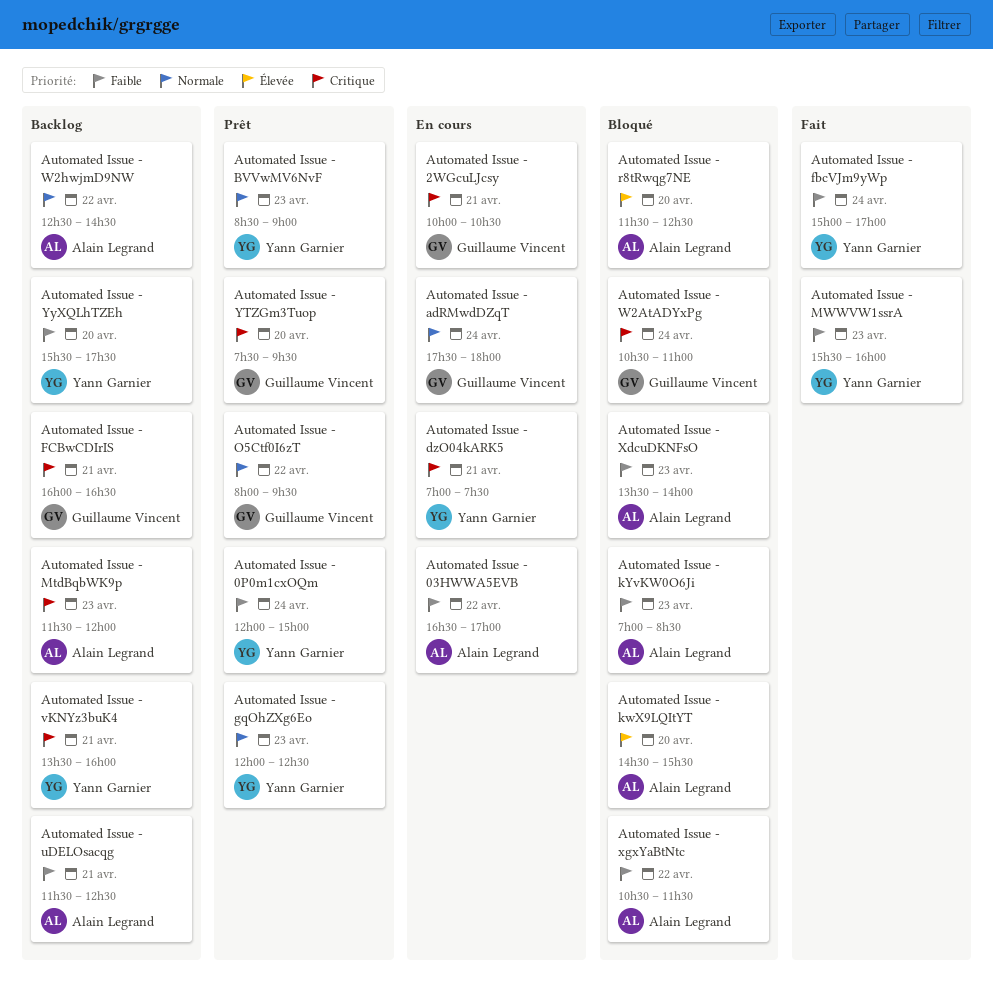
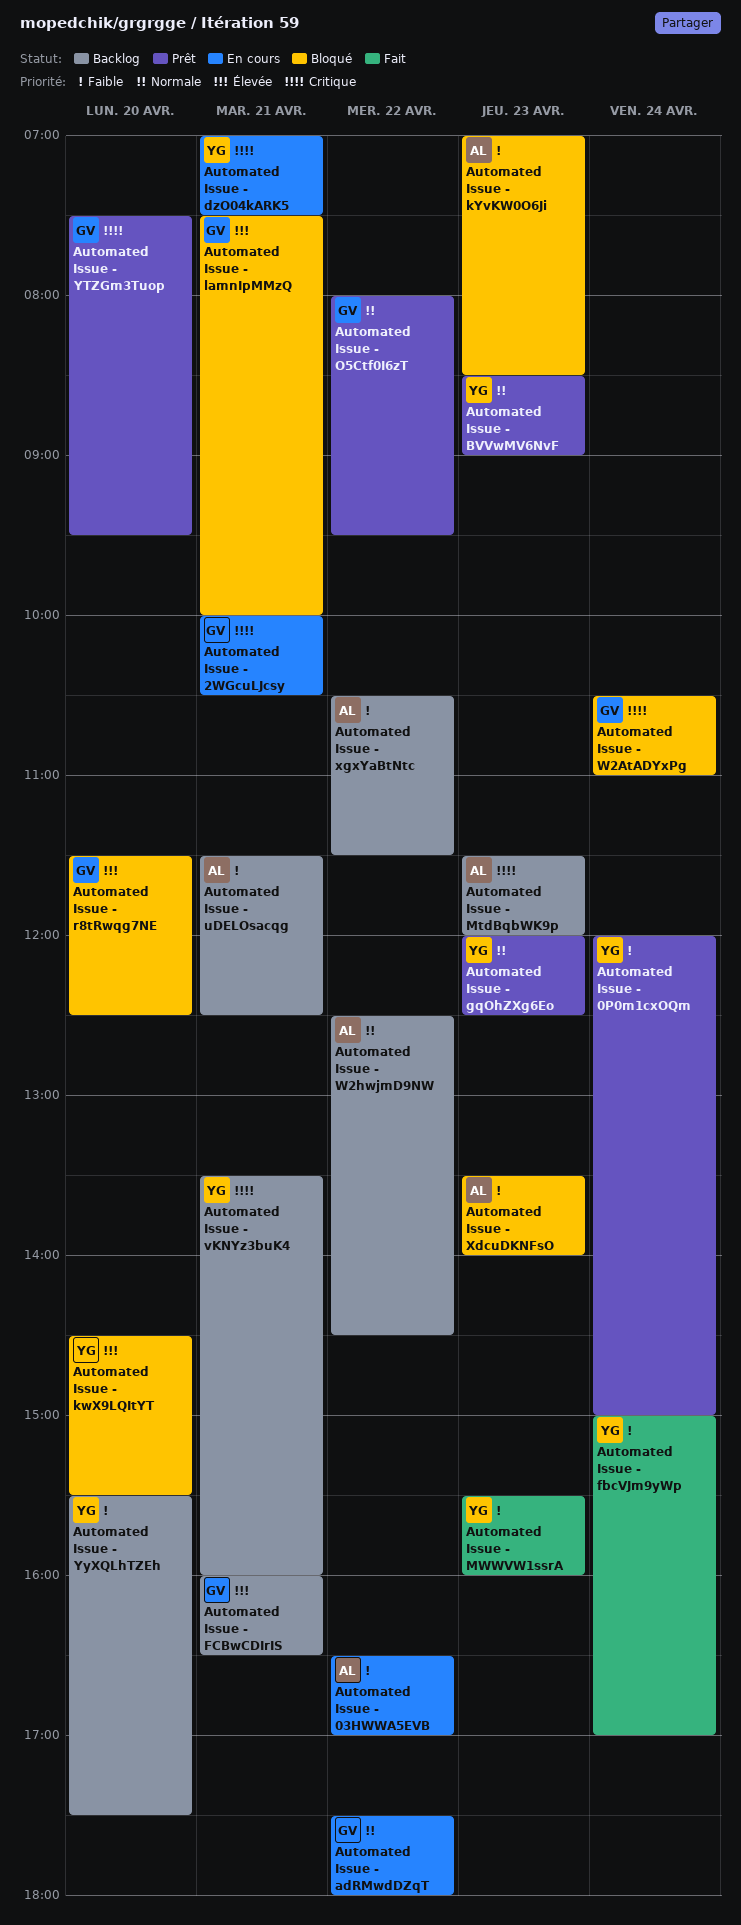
Automated Issue - adRMwdDZqT, day: Apr 24 -> Apr 22
Automated Issue - FCBwCDIrIS, priority: Critique -> Élevée
Automated Issue - kwX9LQItYT, owner: Alain Legrand -> Yann Garnier
Automated Issue - lamnIpMMzQ: none -> present
Automated Issue - r8tRwqg7NE, owner: Alain Legrand -> Guillaume Vincent
Automated Issue - xgxYaBtNtc, status: Bloqué -> Backlog

